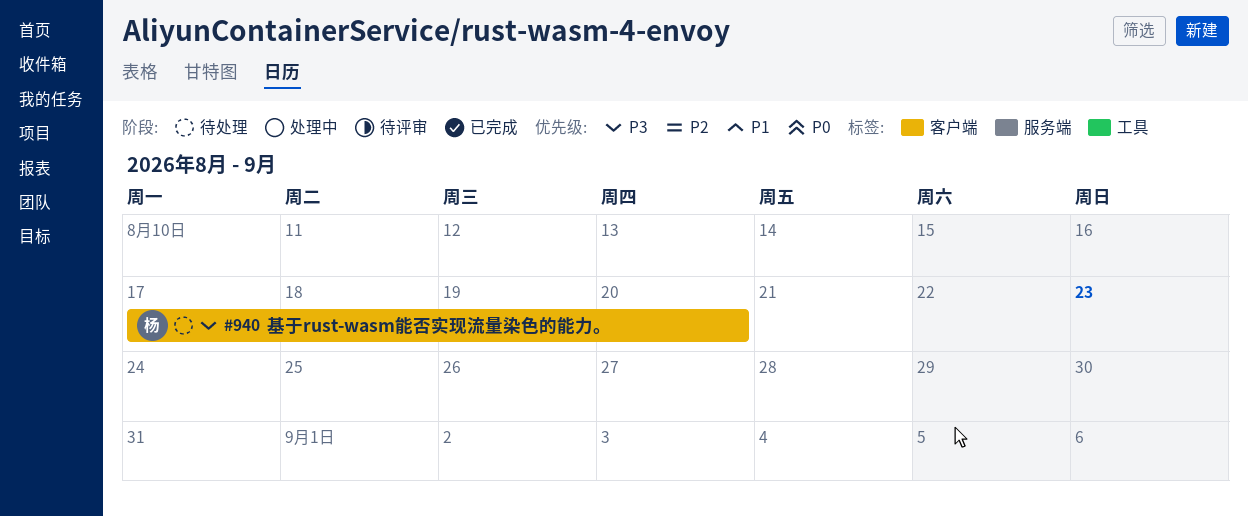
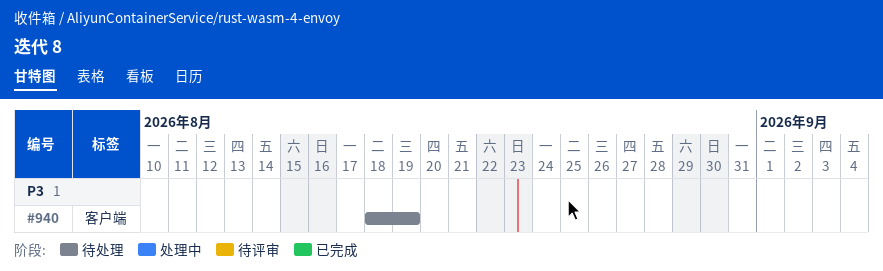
#940, start: Aug 17 -> Aug 18
#940, due: Aug 20 -> Aug 19

